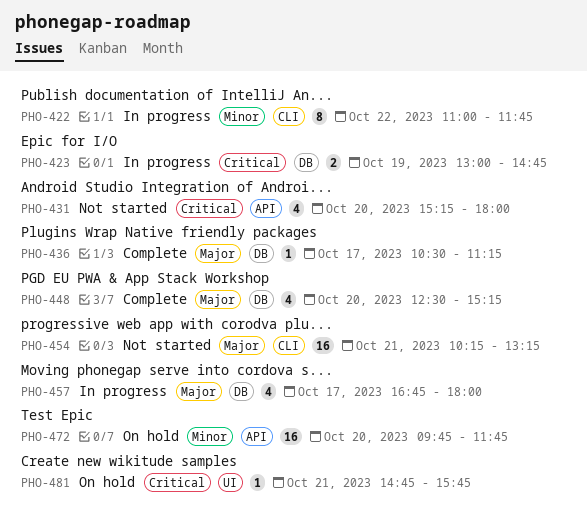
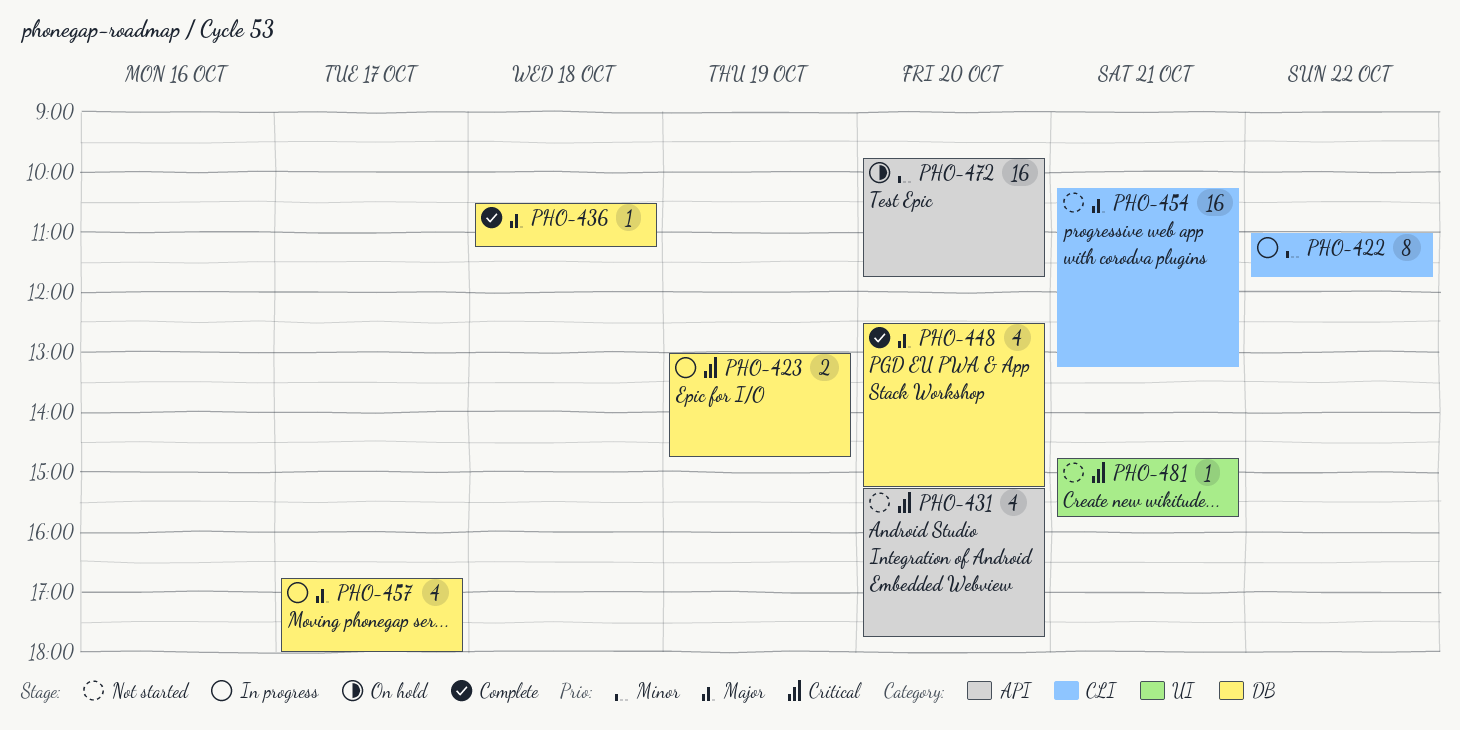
PHO-431, ends: 18:00 -> 17:45
PHO-436, day: Oct 17 -> Oct 18
PHO-481, status: On hold -> Not started

